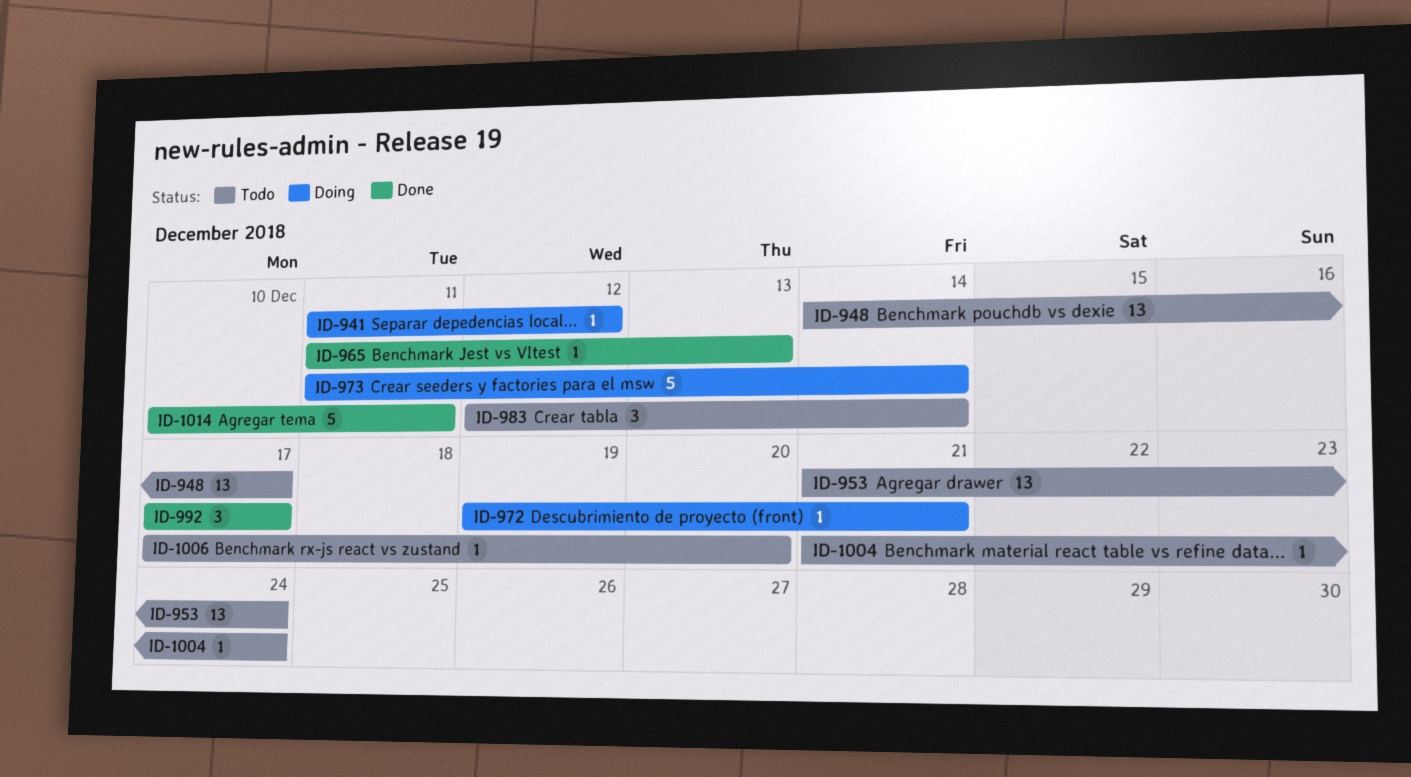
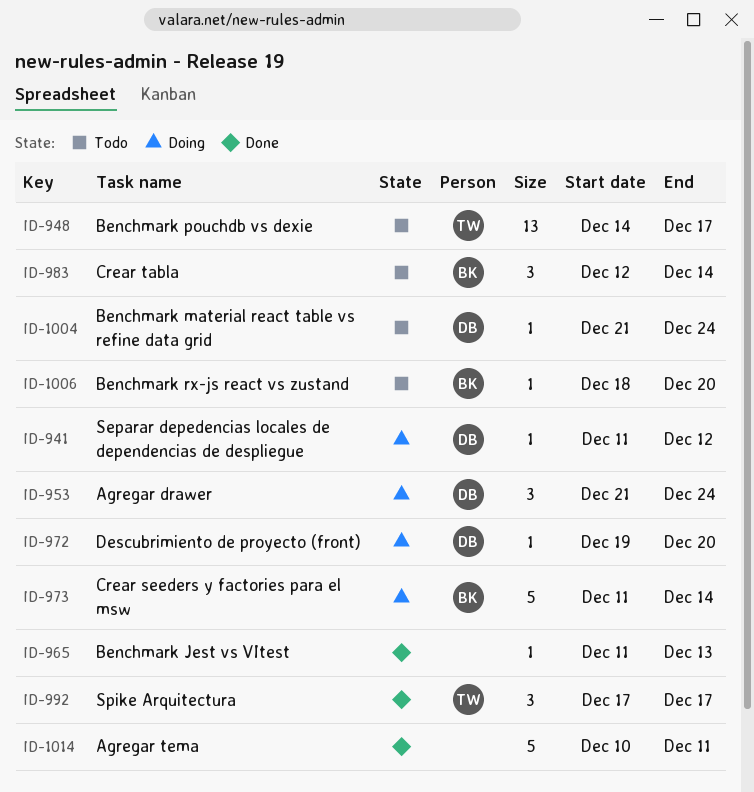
ID-953, status: Todo -> Doing
ID-953, estimate: 13 -> 3
ID-972, due: Dec 21 -> Dec 20
ID-1006, start: Dec 17 -> Dec 18

